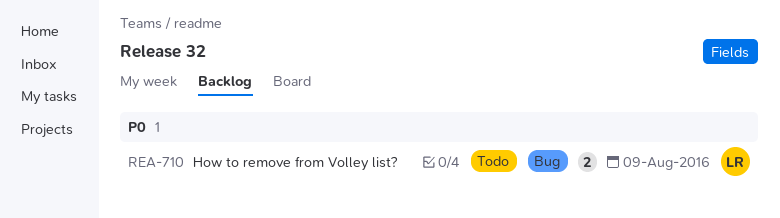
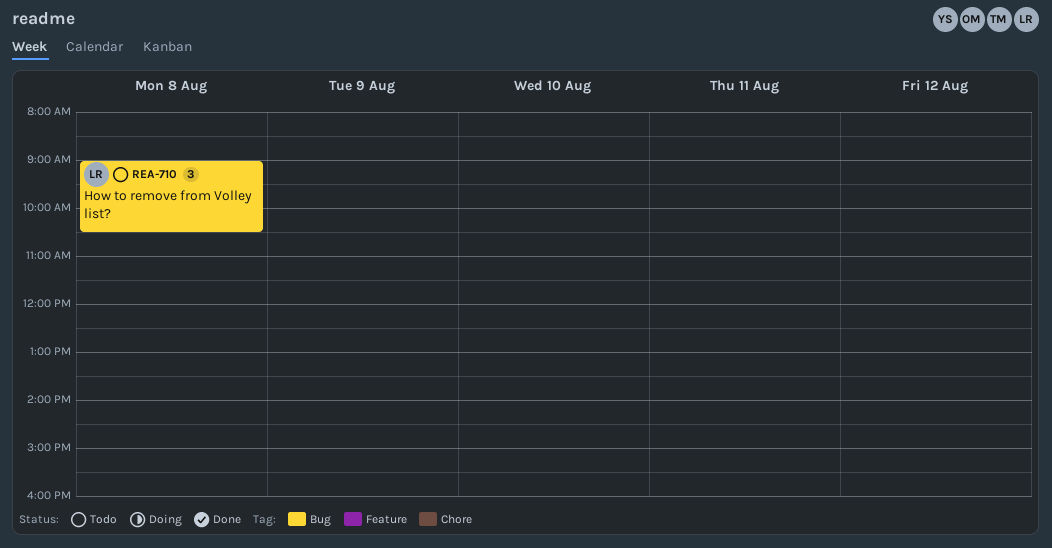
REA-710, estimate: 2 -> 3
REA-710, day: Aug 9 -> Aug 8

